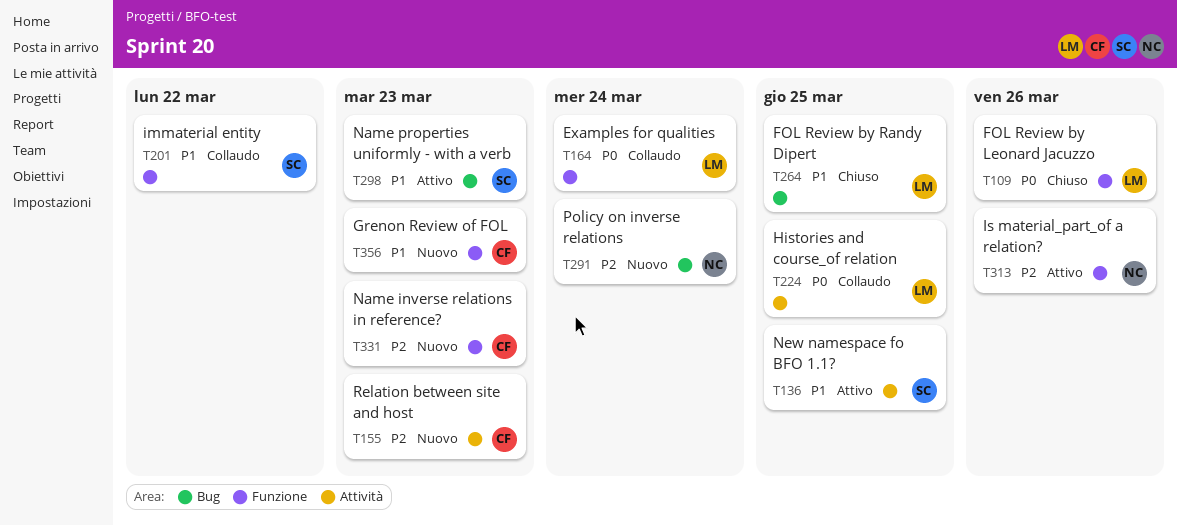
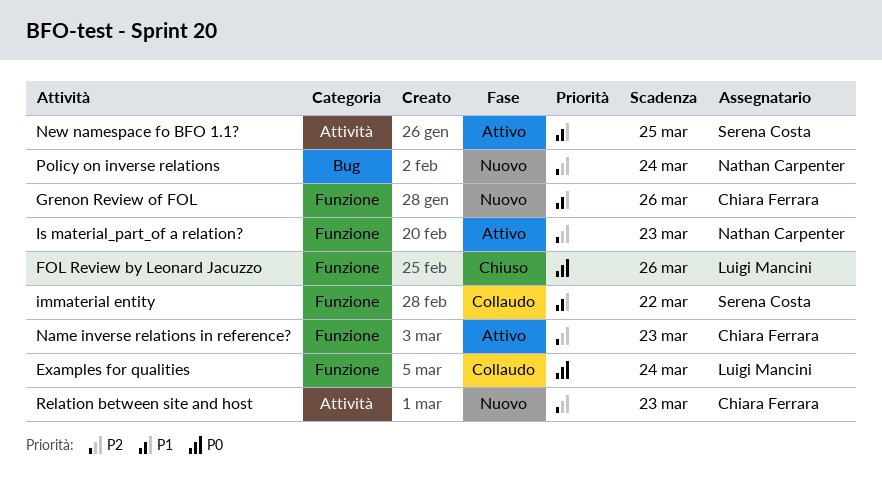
FOL Review by Randy Dipert: present -> none
Grenon Review of FOL, due: Mar 23 -> Mar 26
Histories and course_of relation: present -> none
Is material_part_of a relation?, due: Mar 26 -> Mar 23
Name inverse relations in reference?, status: Nuovo -> Attivo
Name properties uniformly - with a verb: present -> none

